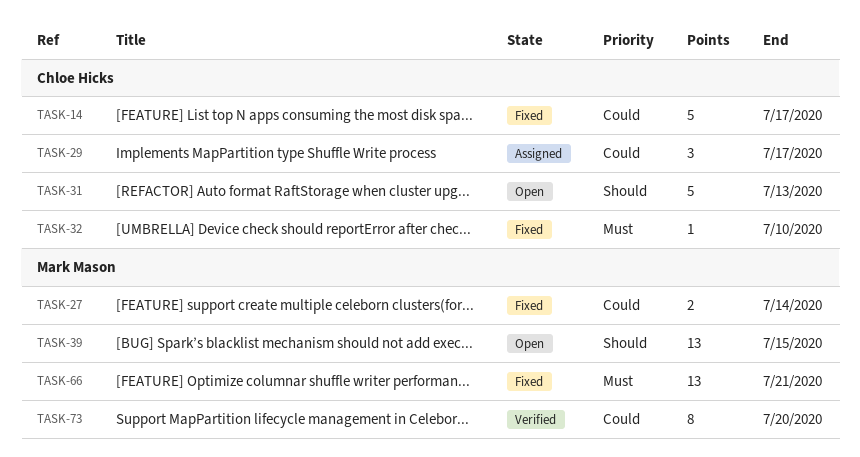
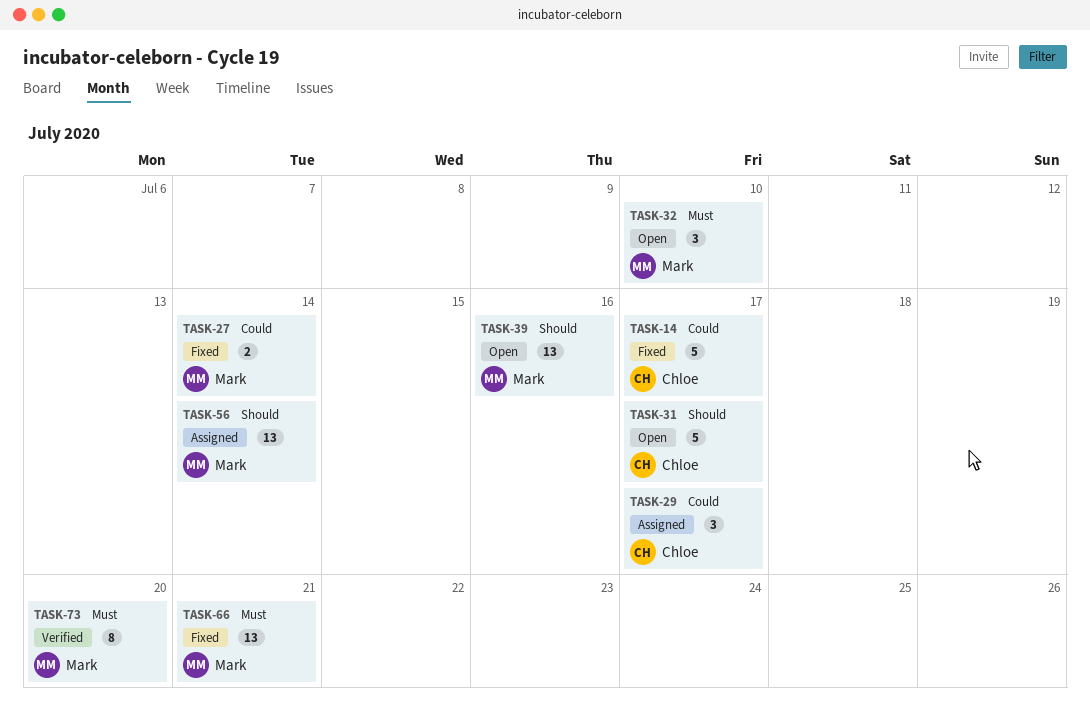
TASK-31, due: Jul 13 -> Jul 17
TASK-32, status: Fixed -> Open
TASK-32, owner: Chloe Hicks -> Mark Mason
TASK-32, estimate: 1 -> 3
TASK-39, due: Jul 15 -> Jul 16
TASK-56: none -> present
TASK-73, priority: Could -> Must

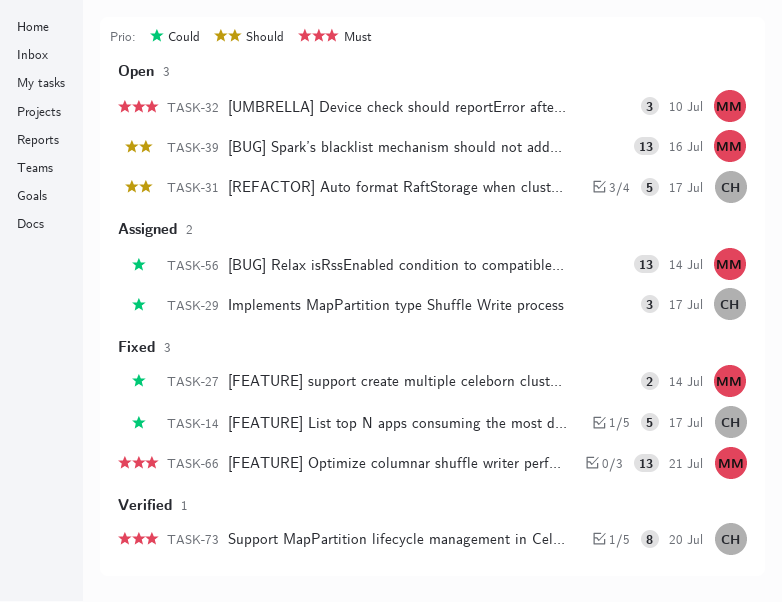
TASK-56, priority: Should -> Could
TASK-73, owner: Mark -> Chloe

